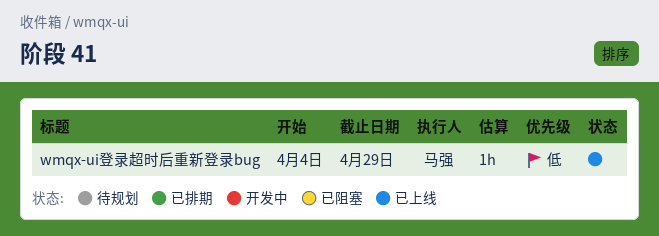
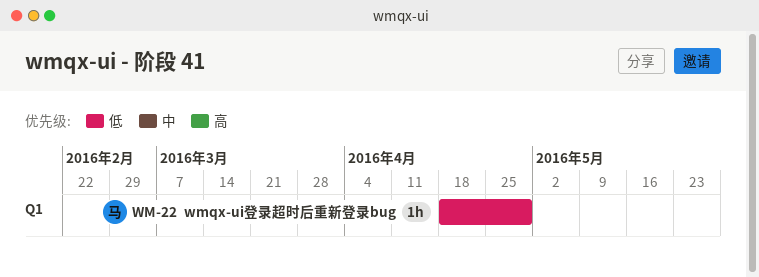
wmqx-ui登录超时后重新登录bug, start: Apr 4 -> Apr 18

